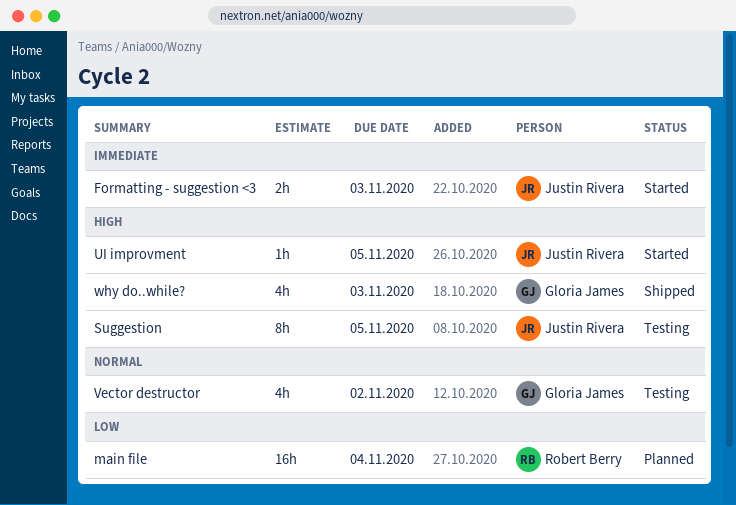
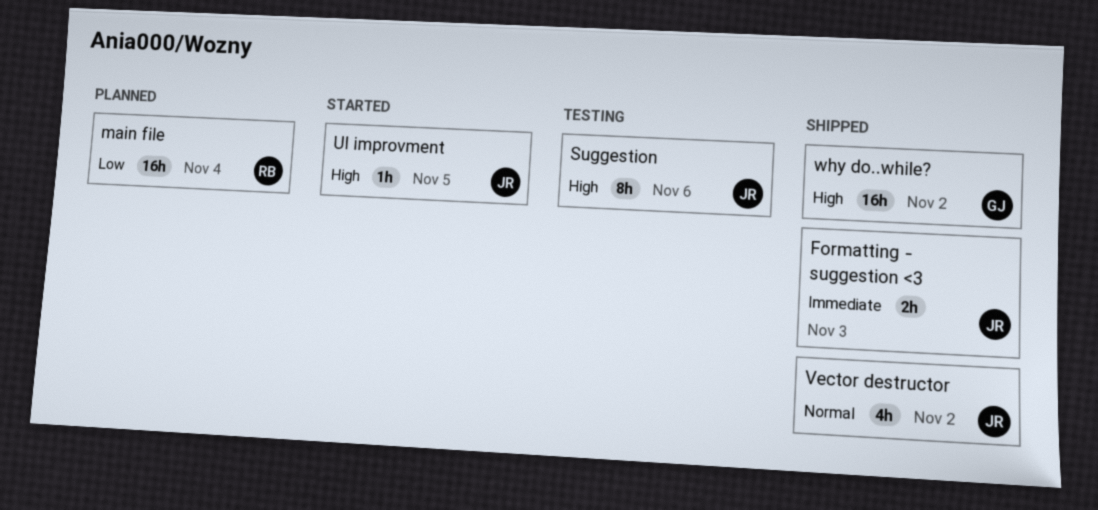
Formatting - suggestion <3, status: Started -> Shipped
Suggestion, due: Nov 5 -> Nov 6
Vector destructor, status: Testing -> Shipped
Vector destructor, owner: Gloria James -> Justin Rivera
why do..while?, estimate: 4h -> 16h
why do..while?, due: Nov 3 -> Nov 2

